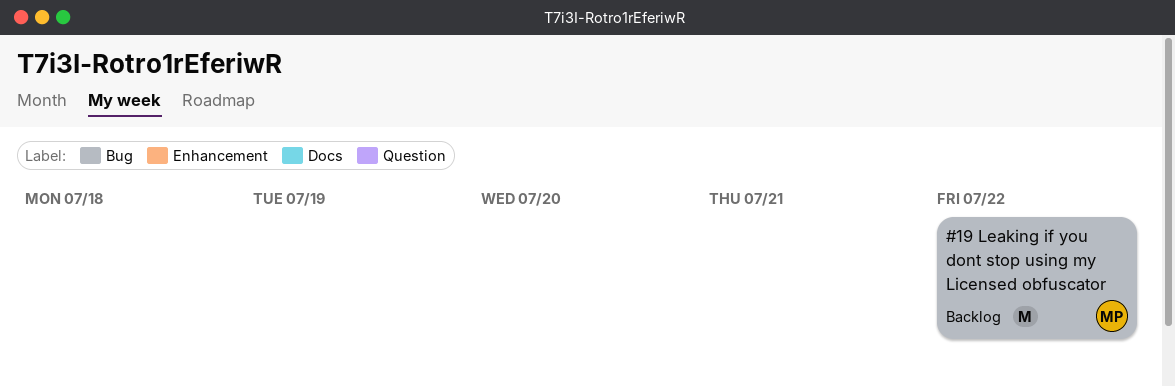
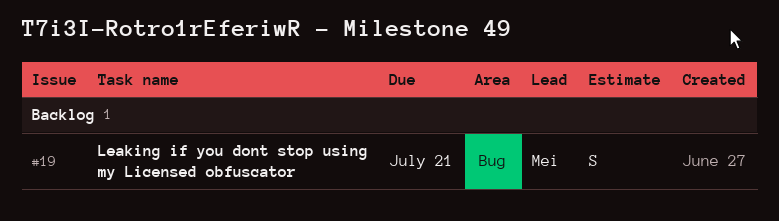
#19, estimate: M -> S
#19, due: Jul 22 -> Jul 21

